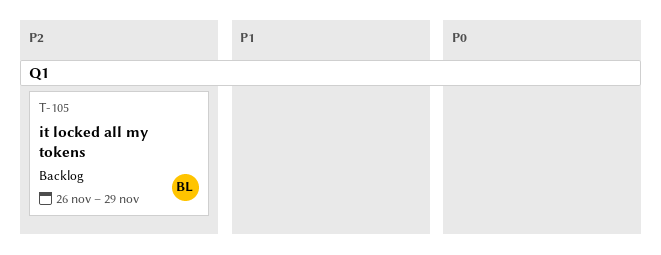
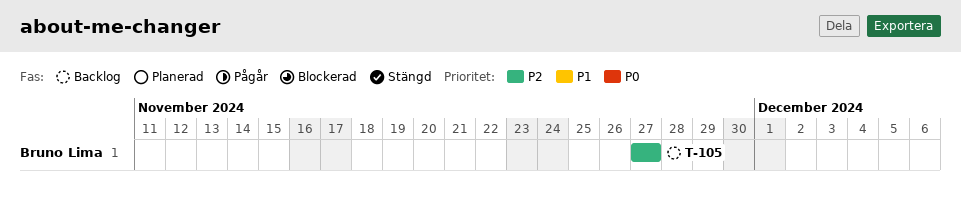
T-105, start: Nov 26 -> Nov 27
T-105, due: Nov 29 -> Nov 27

